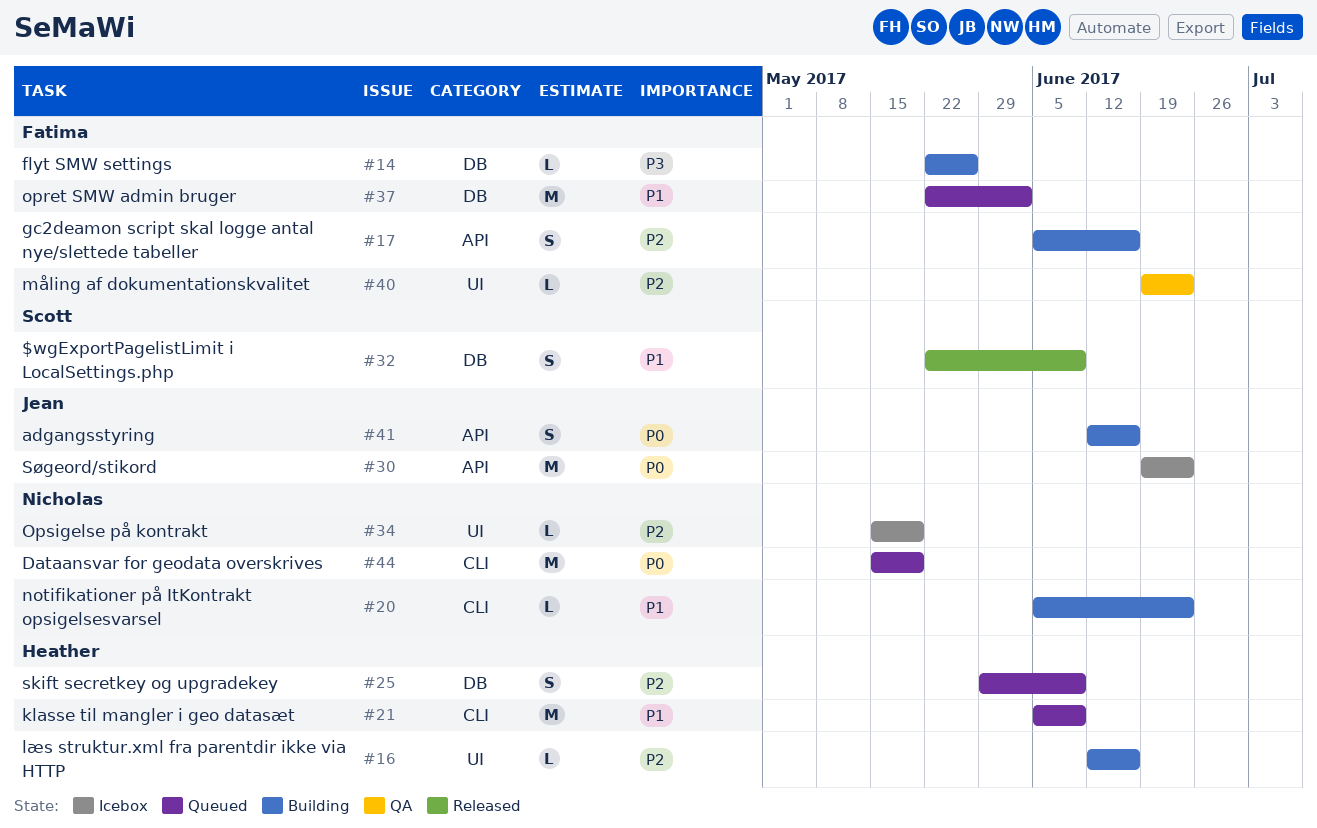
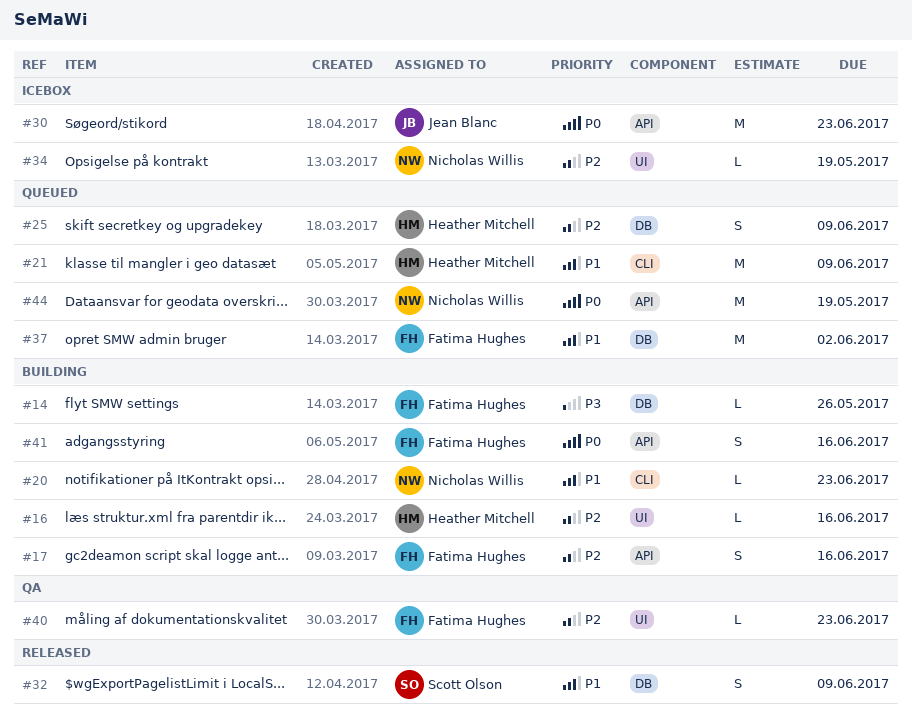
#41, owner: Jean Blanc -> Fatima Hughes
#44, label: CLI -> API

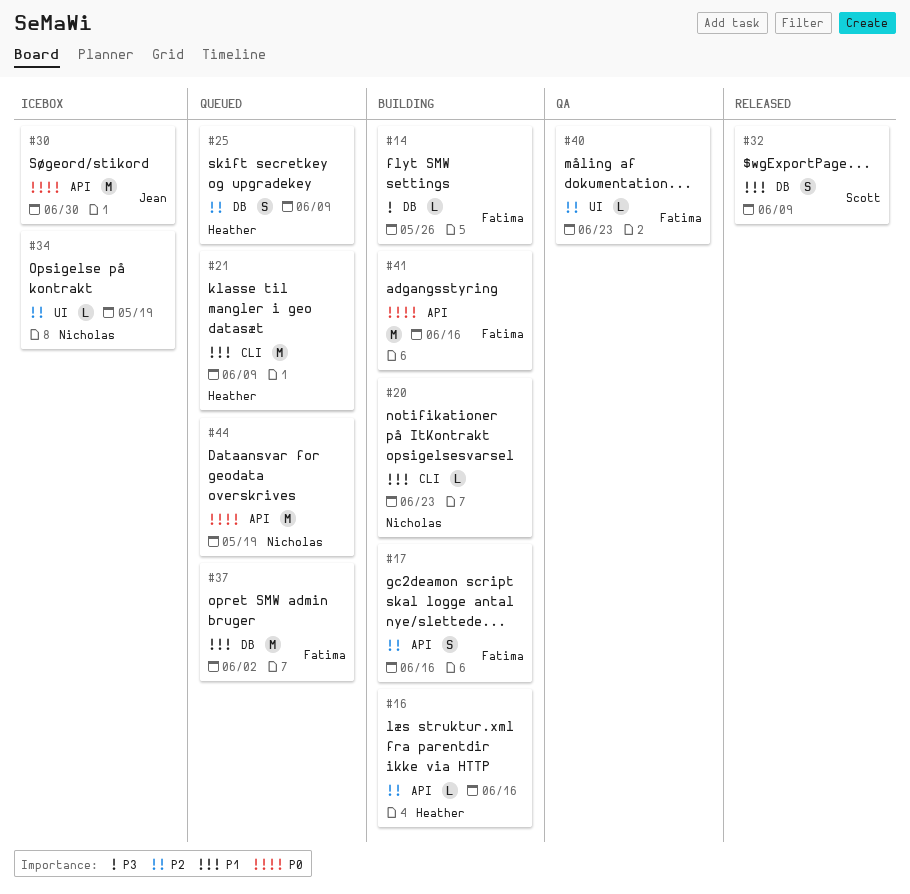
#16, label: UI -> API
#30, due: Jun 23 -> Jun 30
#41, estimate: S -> M

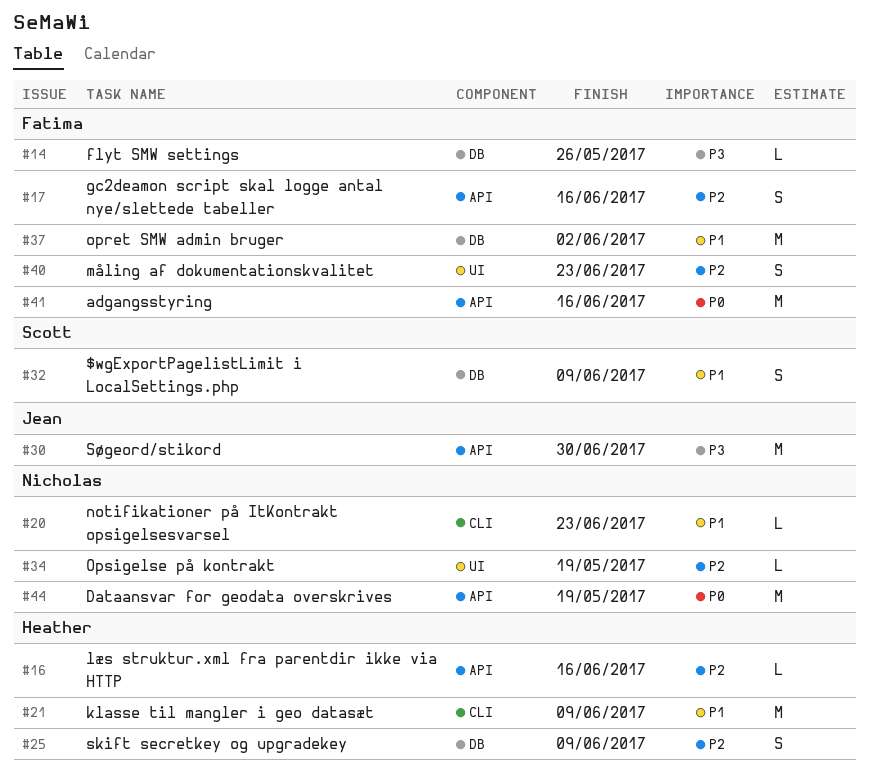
#30, priority: P0 -> P3
#40, estimate: L -> S

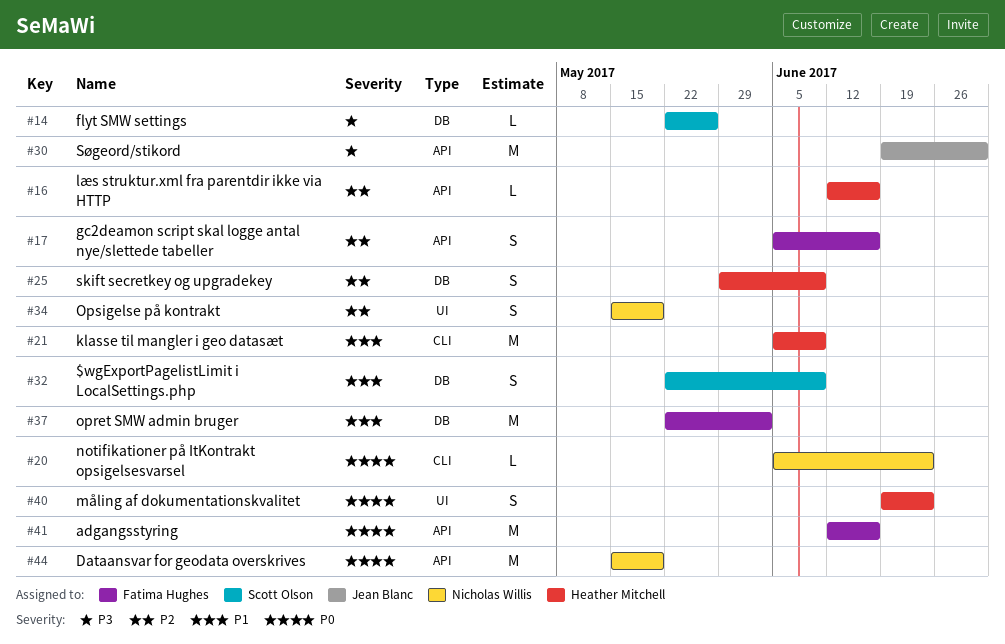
#14, owner: Fatima Hughes -> Scott Olson
#20, priority: P1 -> P0
#34, estimate: L -> S
#40, owner: Fatima Hughes -> Heather Mitchell
#40, priority: P2 -> P0

